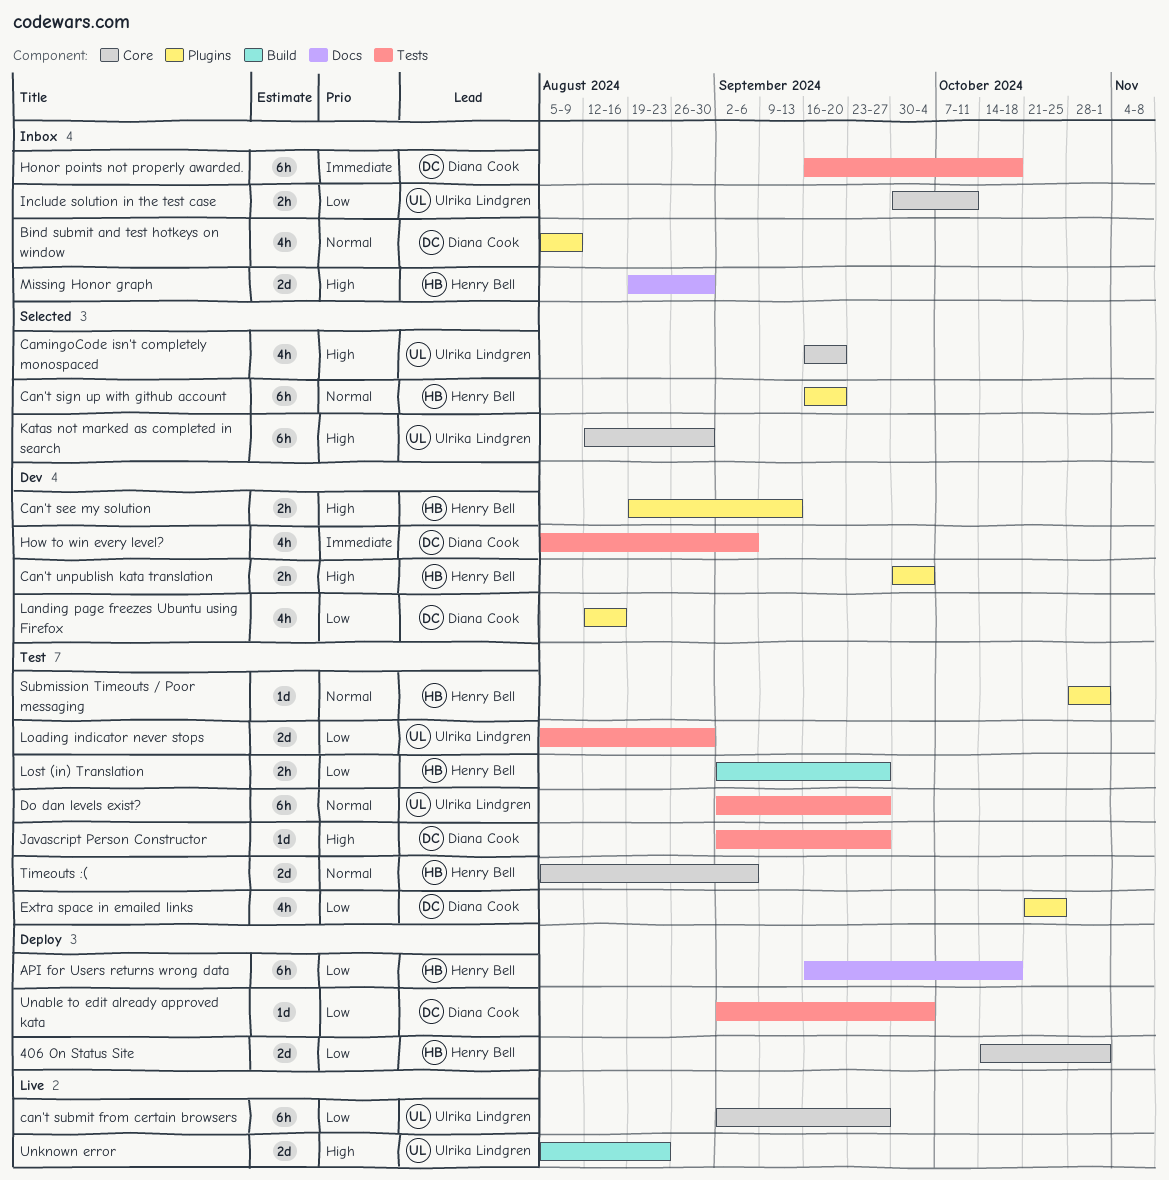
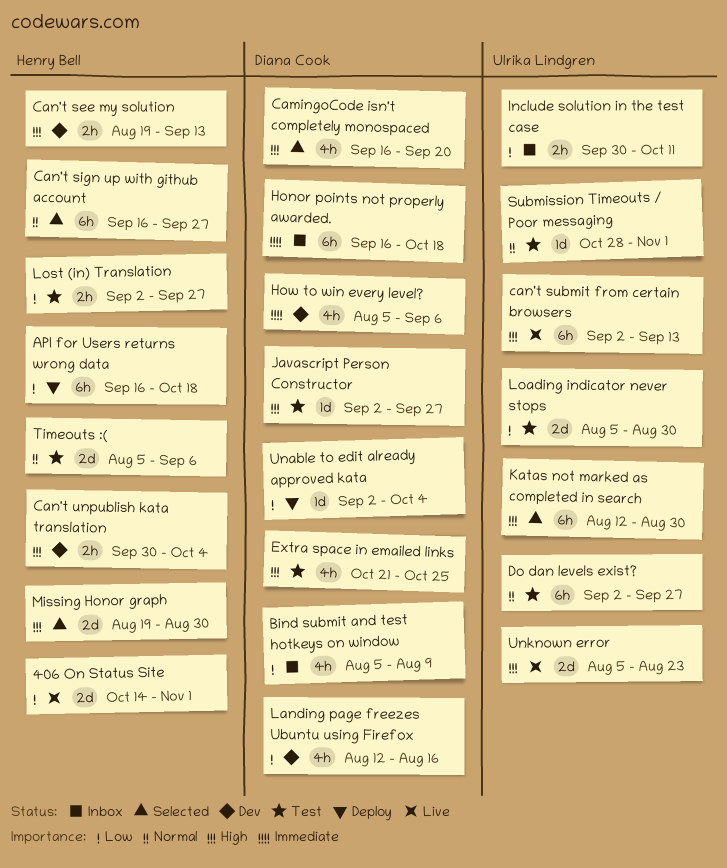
406 On Status Site, status: Deploy -> Live
Bind submit and test hotkeys on window, priority: Normal -> Low
CamingoCode isn't completely monospaced, owner: Ulrika Lindgren -> Diana Cook
Can't sign up with github account, due: Sep 20 -> Sep 27
can't submit from certain browsers, priority: Low -> High
can't submit from certain browsers, due: Sep 27 -> Sep 13
Extra space in emailed links, priority: Low -> High
Missing Honor graph, status: Inbox -> Selected
Submission Timeouts / Poor messaging, owner: Henry Bell -> Ulrika Lindgren

